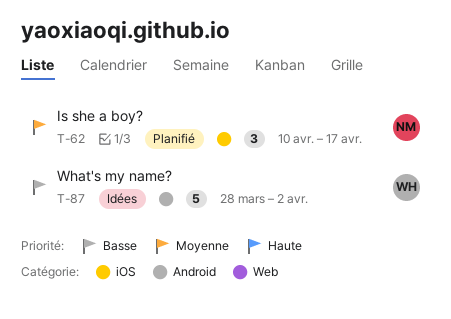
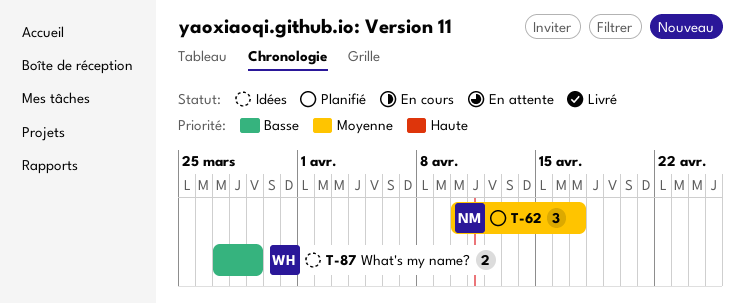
T-87, estimate: 5 -> 2
T-87, start: Mar 28 -> Mar 27
T-87, due: Apr 2 -> Mar 29

